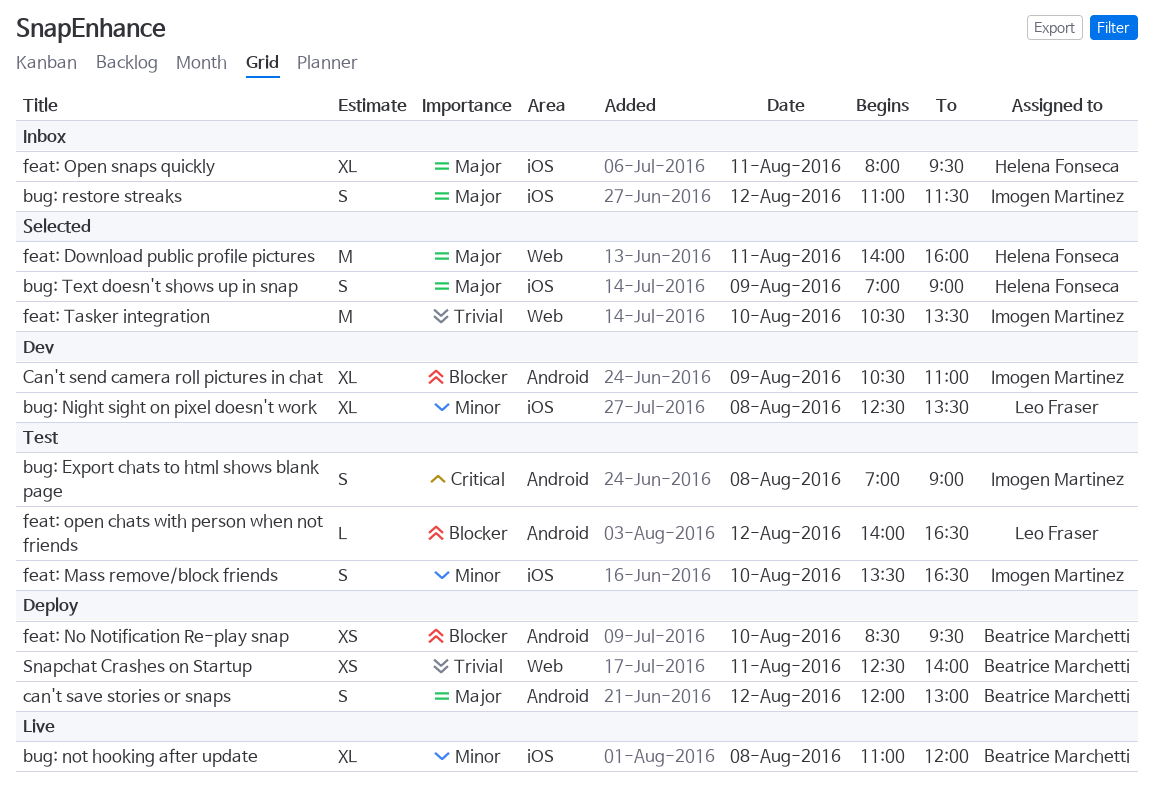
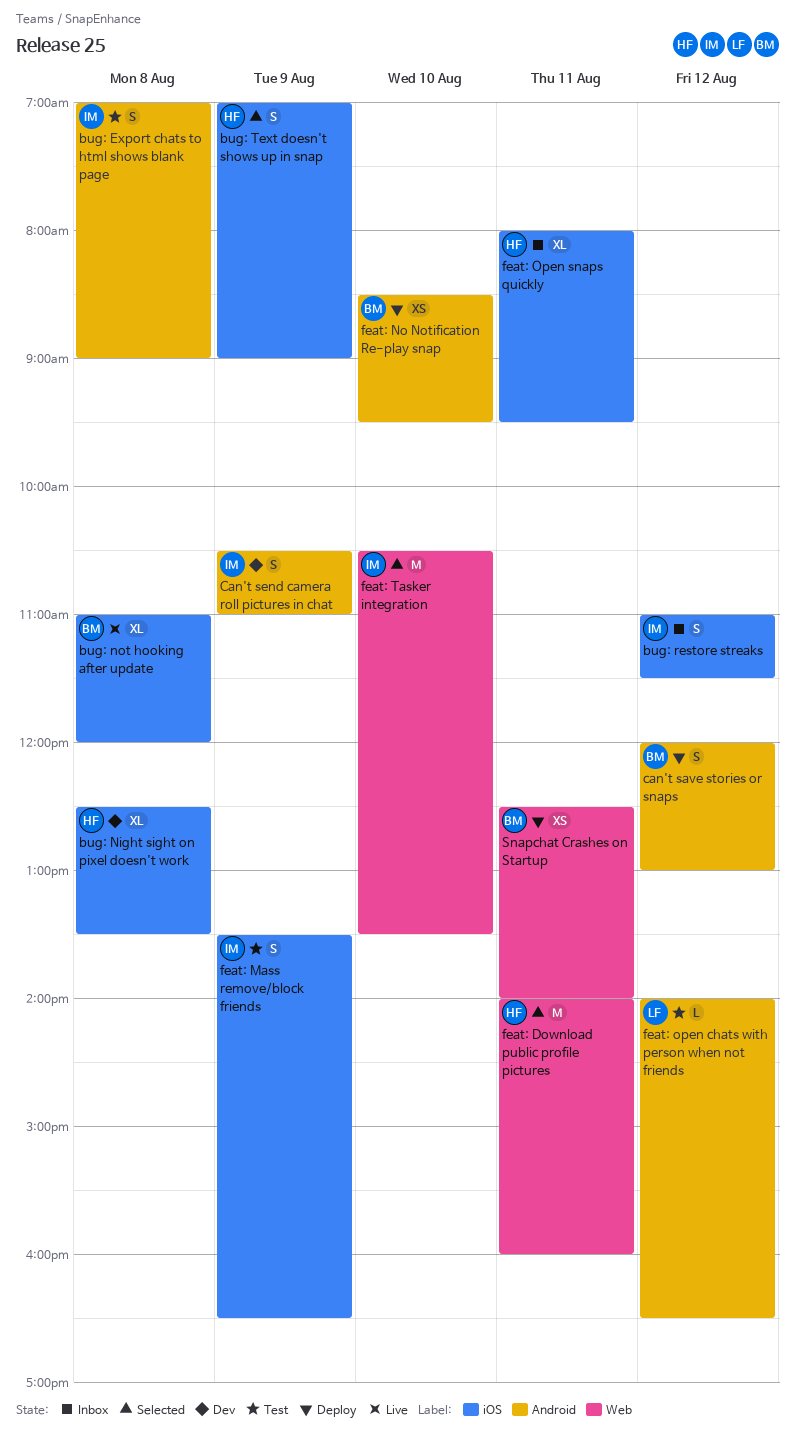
bug: Night sight on pixel doesn't work, owner: Leo Fraser -> Helena Fonseca
Can't send camera roll pictures in chat, estimate: XL -> S
feat: Mass remove/block friends, day: Aug 10 -> Aug 9

